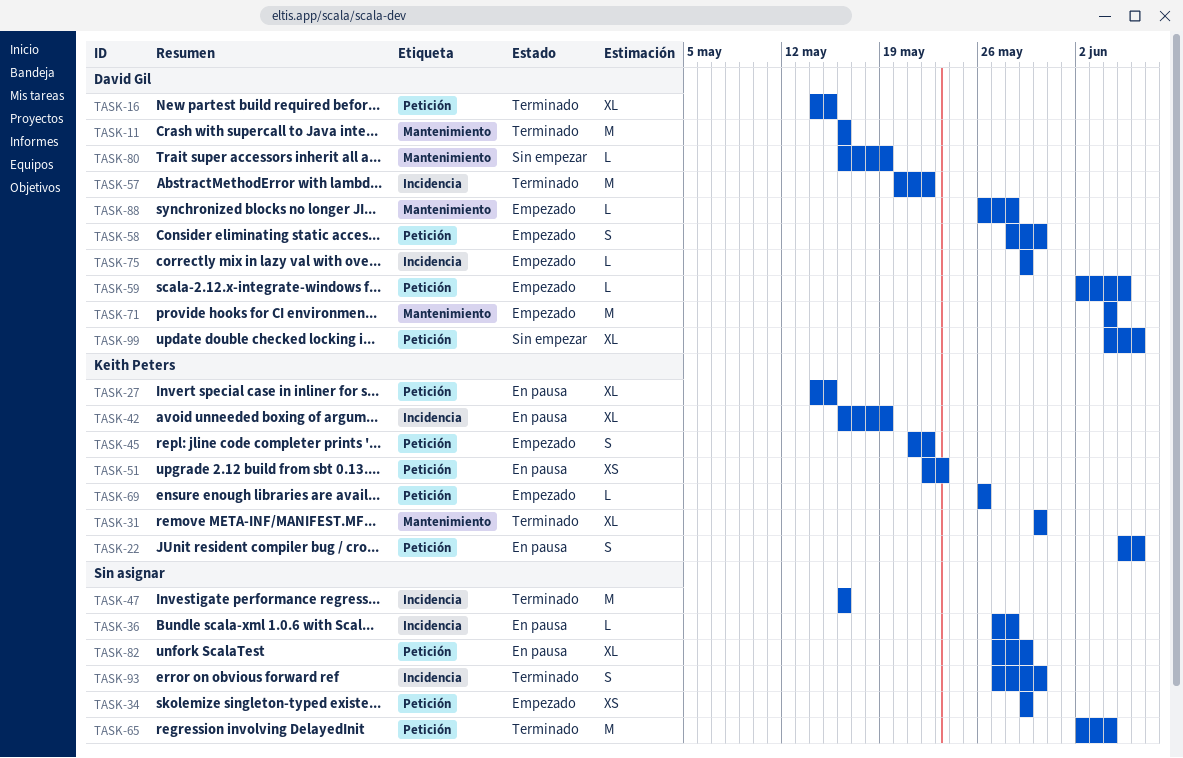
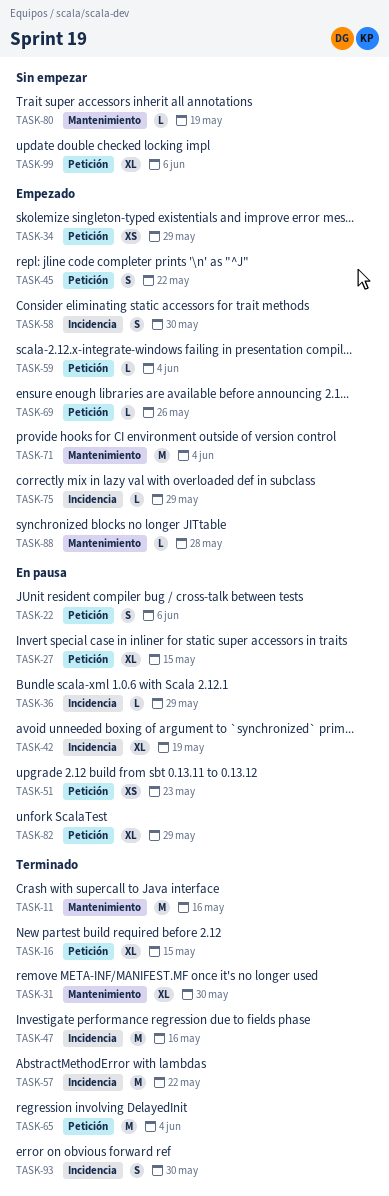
TASK-36, due: May 28 -> May 29
TASK-58, label: Petición -> Incidencia
TASK-59, due: Jun 5 -> Jun 4

